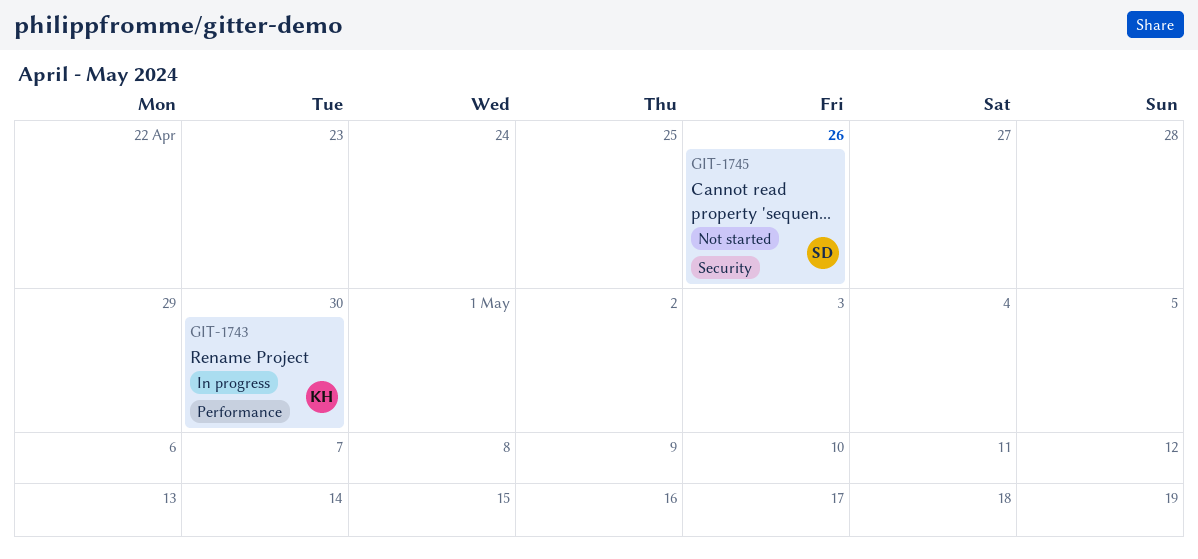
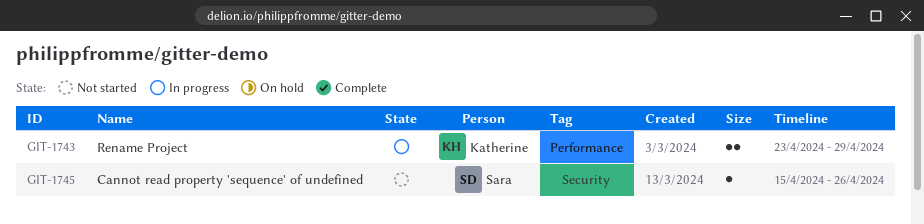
GIT-1743, due: Apr 30 -> Apr 29

